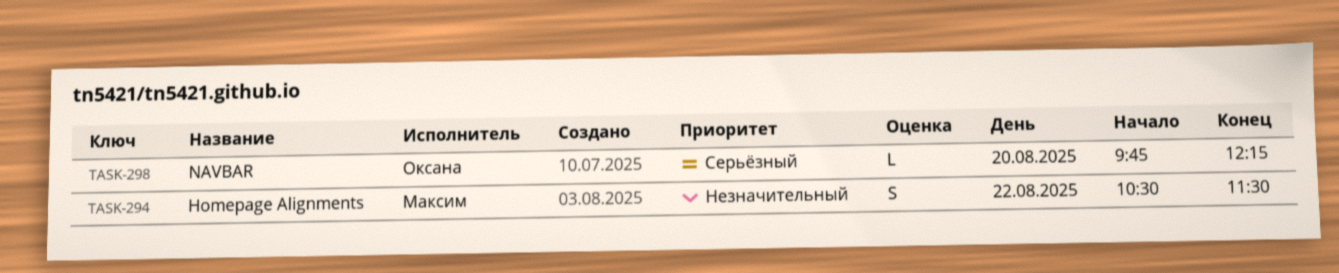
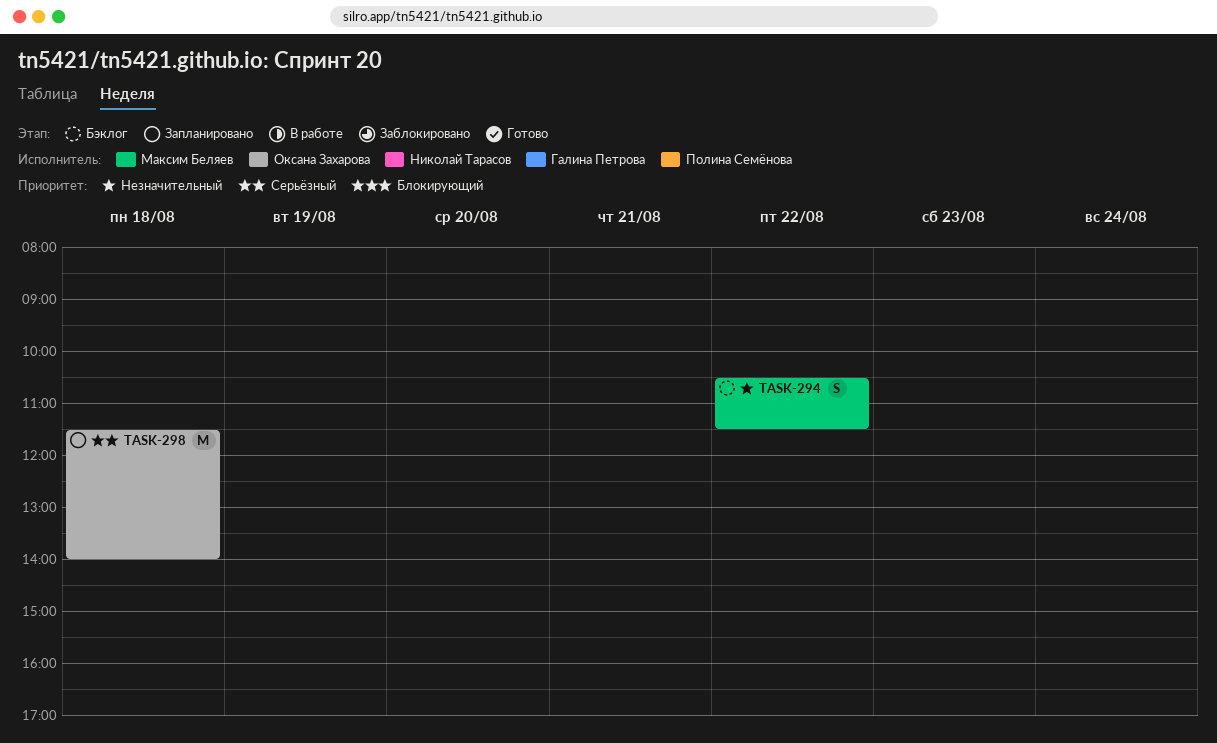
TASK-298, estimate: L -> M
TASK-298, day: Aug 20 -> Aug 18
TASK-298, begins: 09:45 -> 11:30
TASK-298, ends: 12:15 -> 14:00

